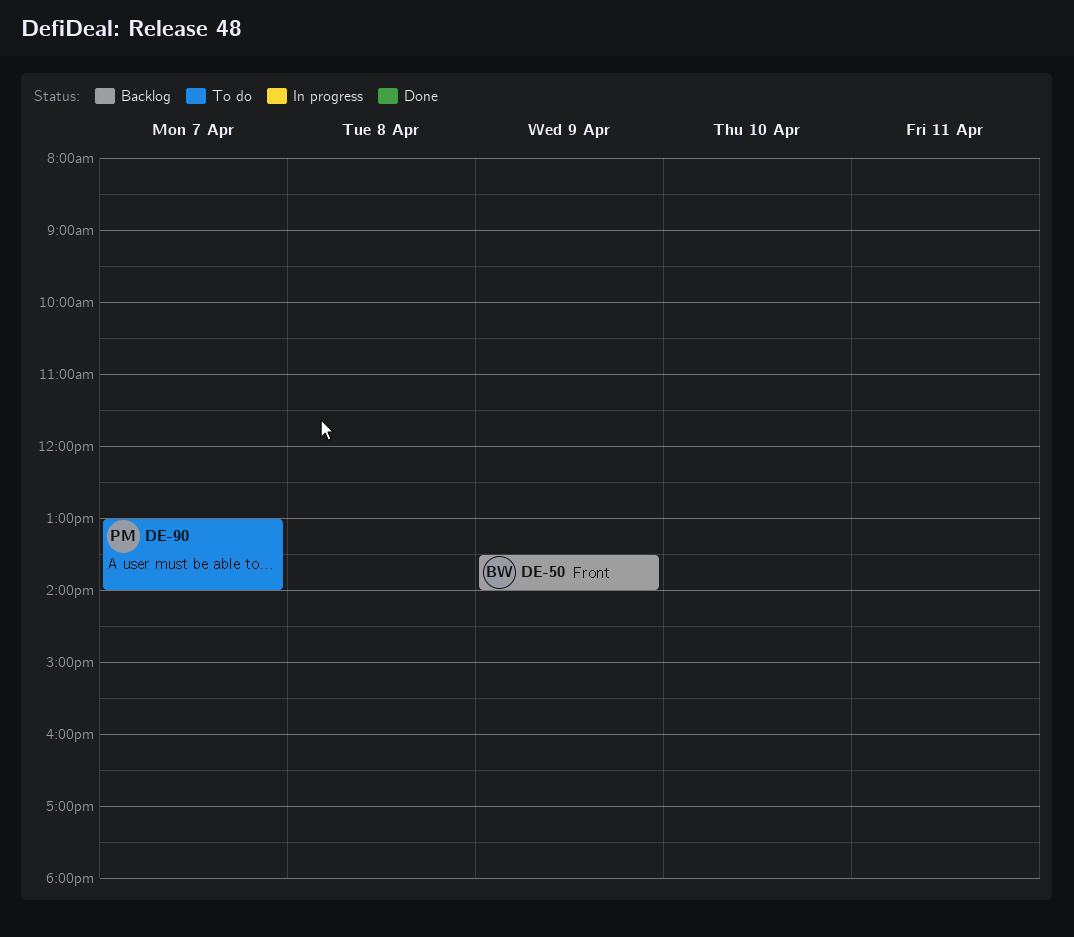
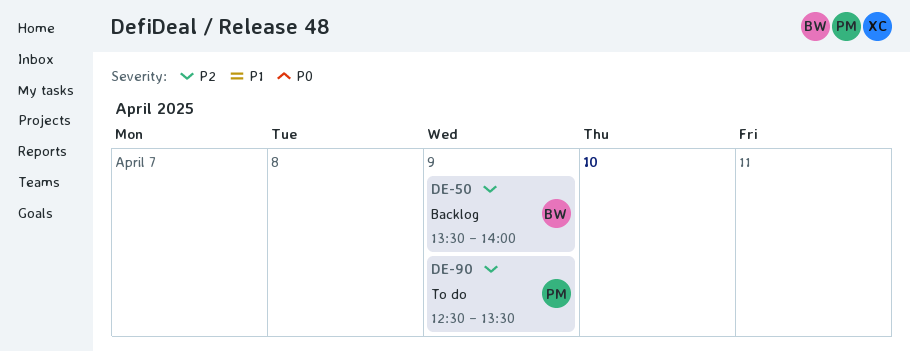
DE-90, day: Apr 7 -> Apr 9
DE-90, begins: 13:00 -> 12:30
DE-90, ends: 14:00 -> 13:30

